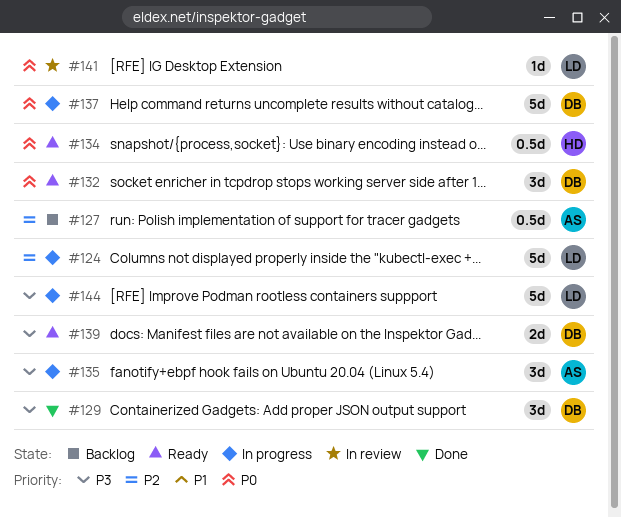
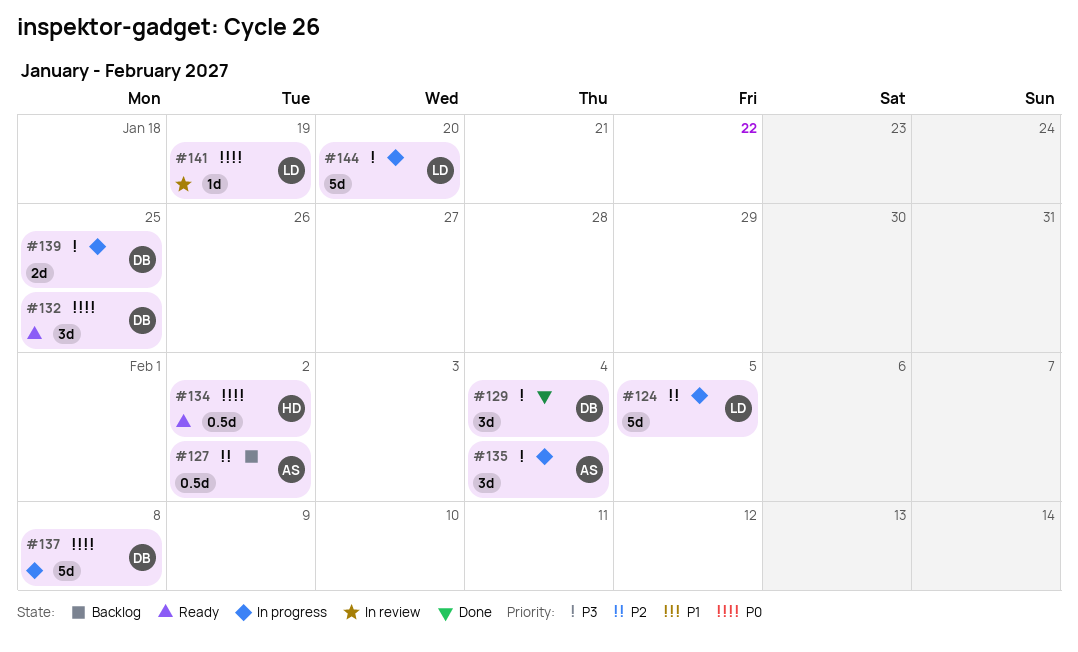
#139, status: Ready -> In progress

